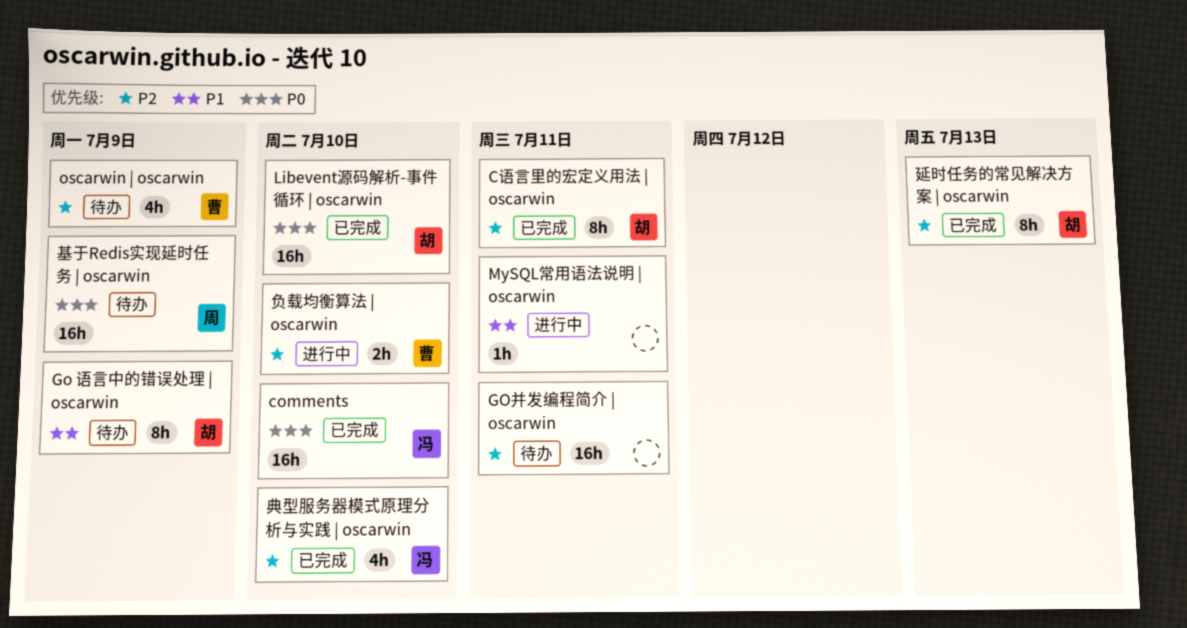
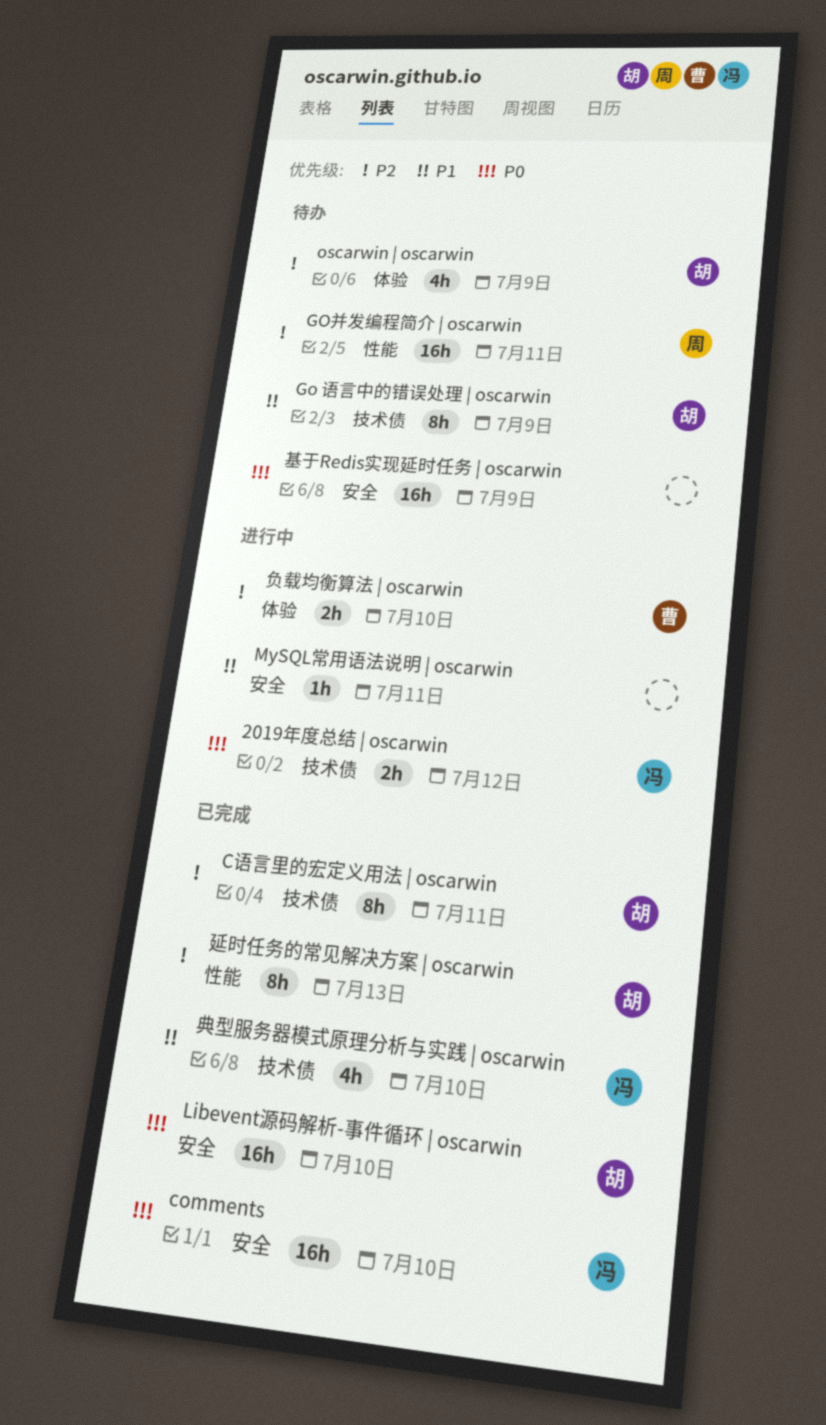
2019年度总结 | oscarwin: none -> present
GO并发编程简介 | oscarwin, owner: none -> 周
oscarwin | oscarwin, owner: 曹 -> 胡
典型服务器模式原理分析与实践 | oscarwin, priority: P2 -> P1
基于Redis实现延时任务 | oscarwin, owner: 周 -> none

